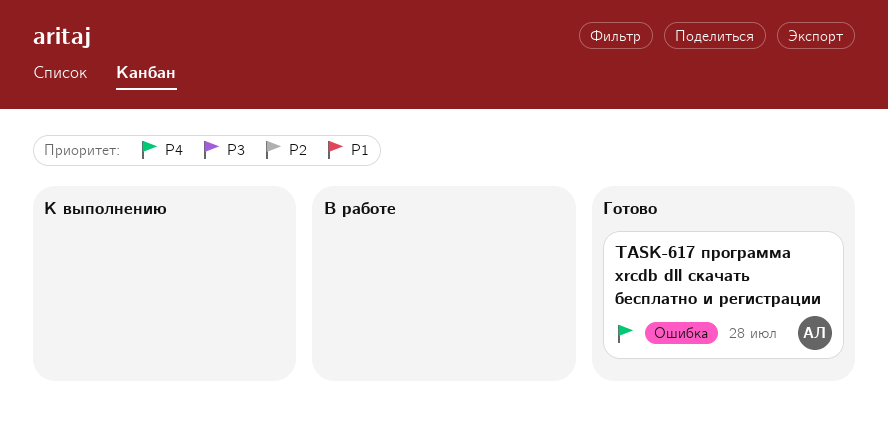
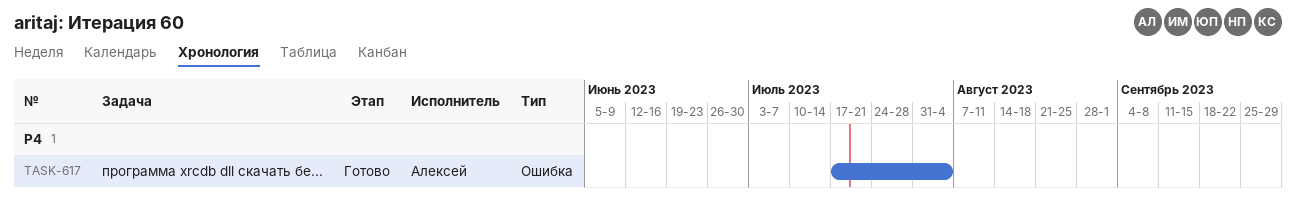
TASK-617, due: Jul 28 -> Aug 4

